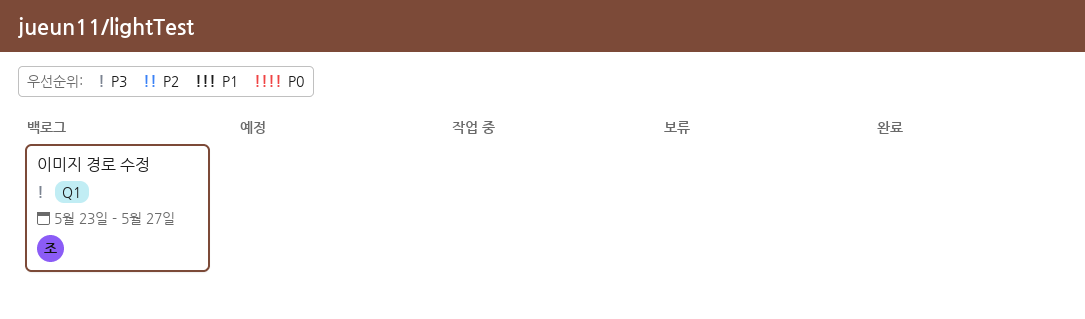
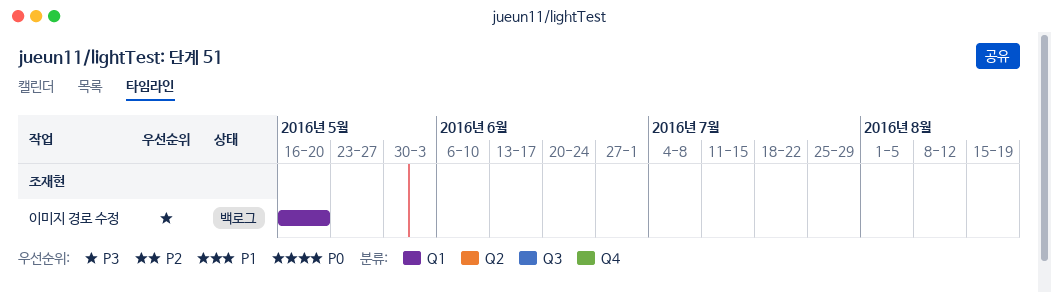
이미지 경로 수정, start: May 23 -> May 16
이미지 경로 수정, due: May 27 -> May 20

